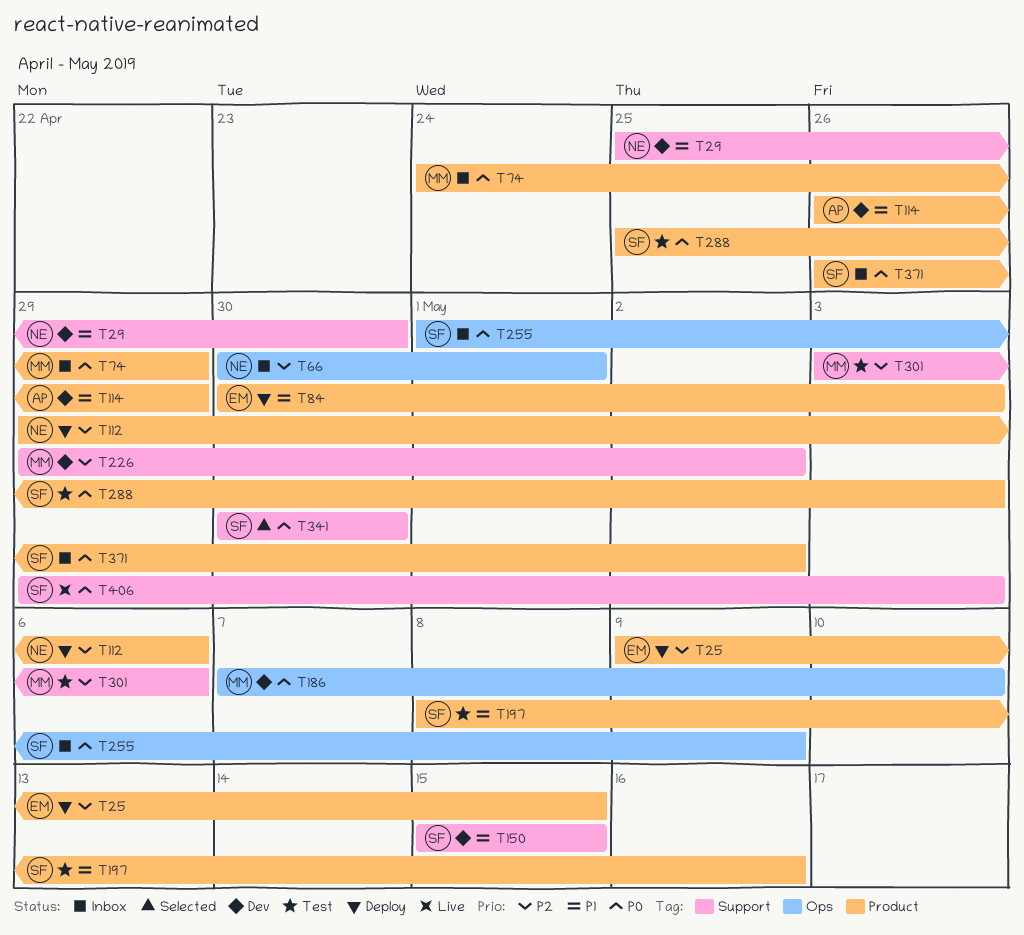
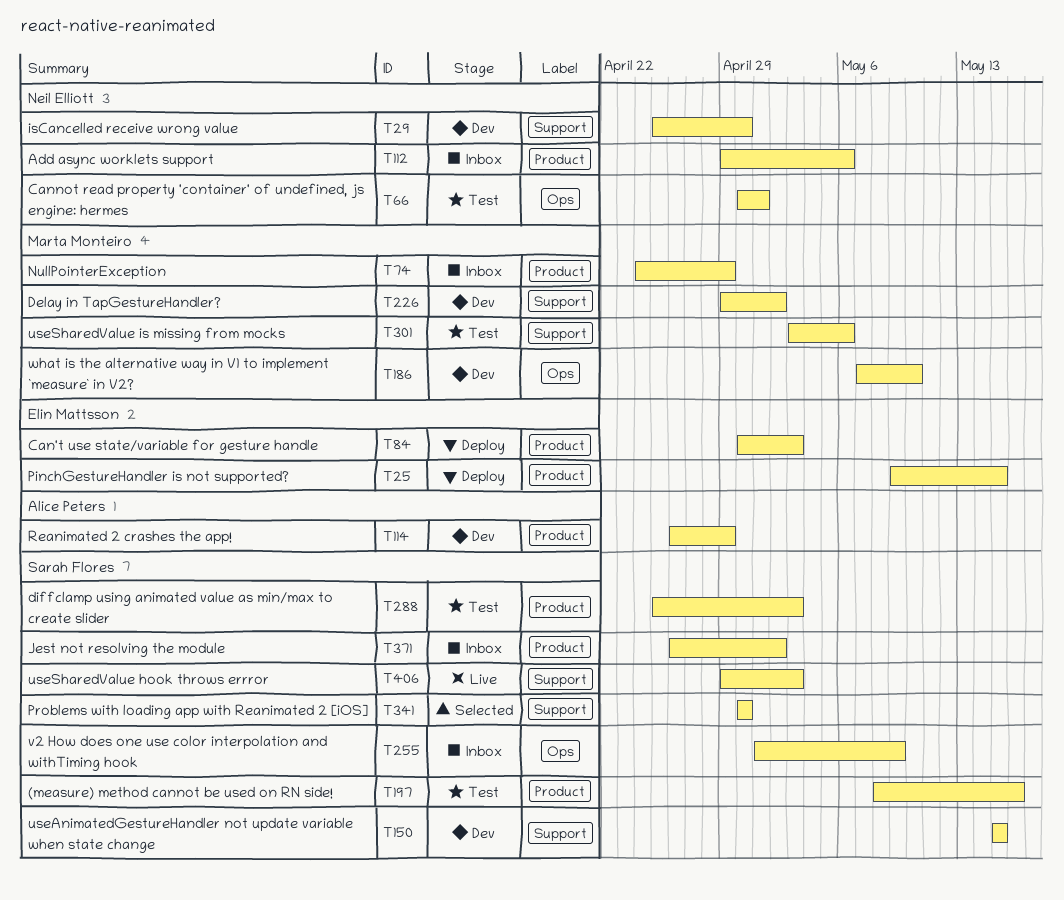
T66, status: Inbox -> Test
T112, status: Deploy -> Inbox

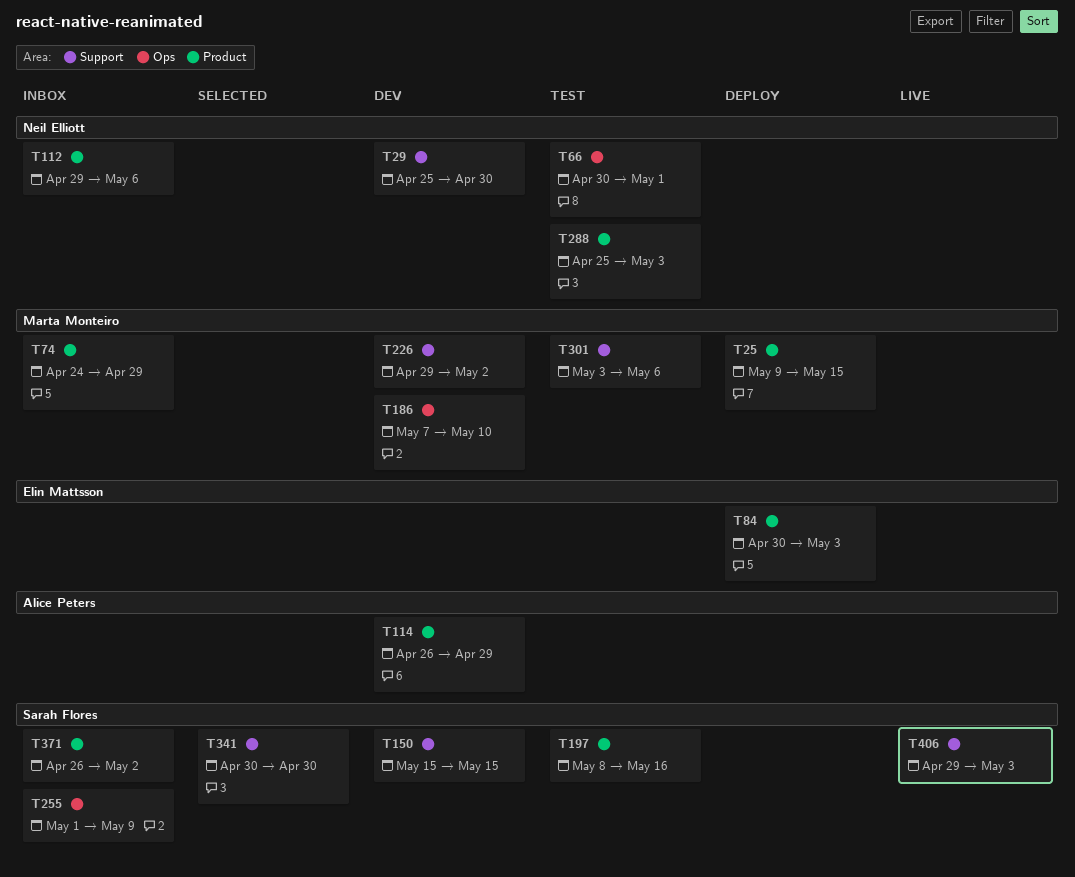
T25, owner: Elin Mattsson -> Marta Monteiro
T288, owner: Sarah Flores -> Neil Elliott

